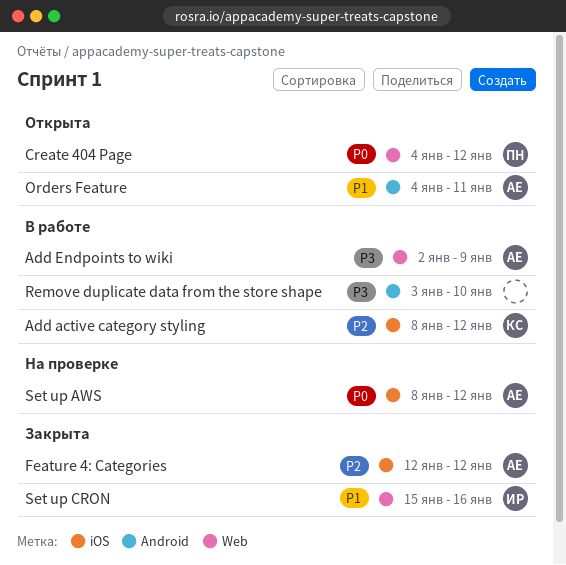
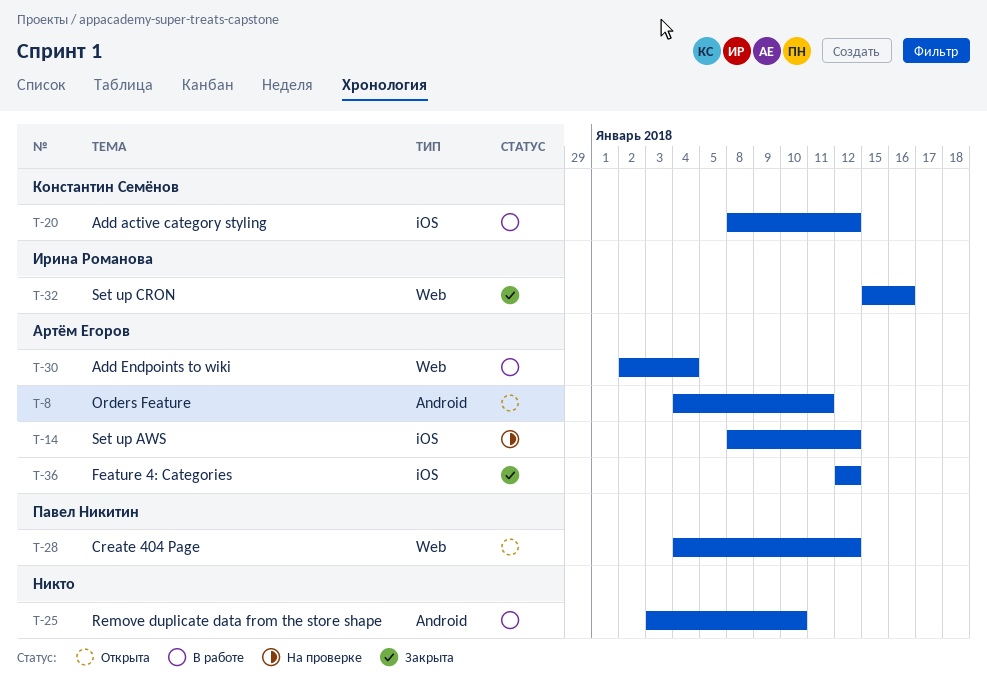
Add Endpoints to wiki, due: Jan 9 -> Jan 4

